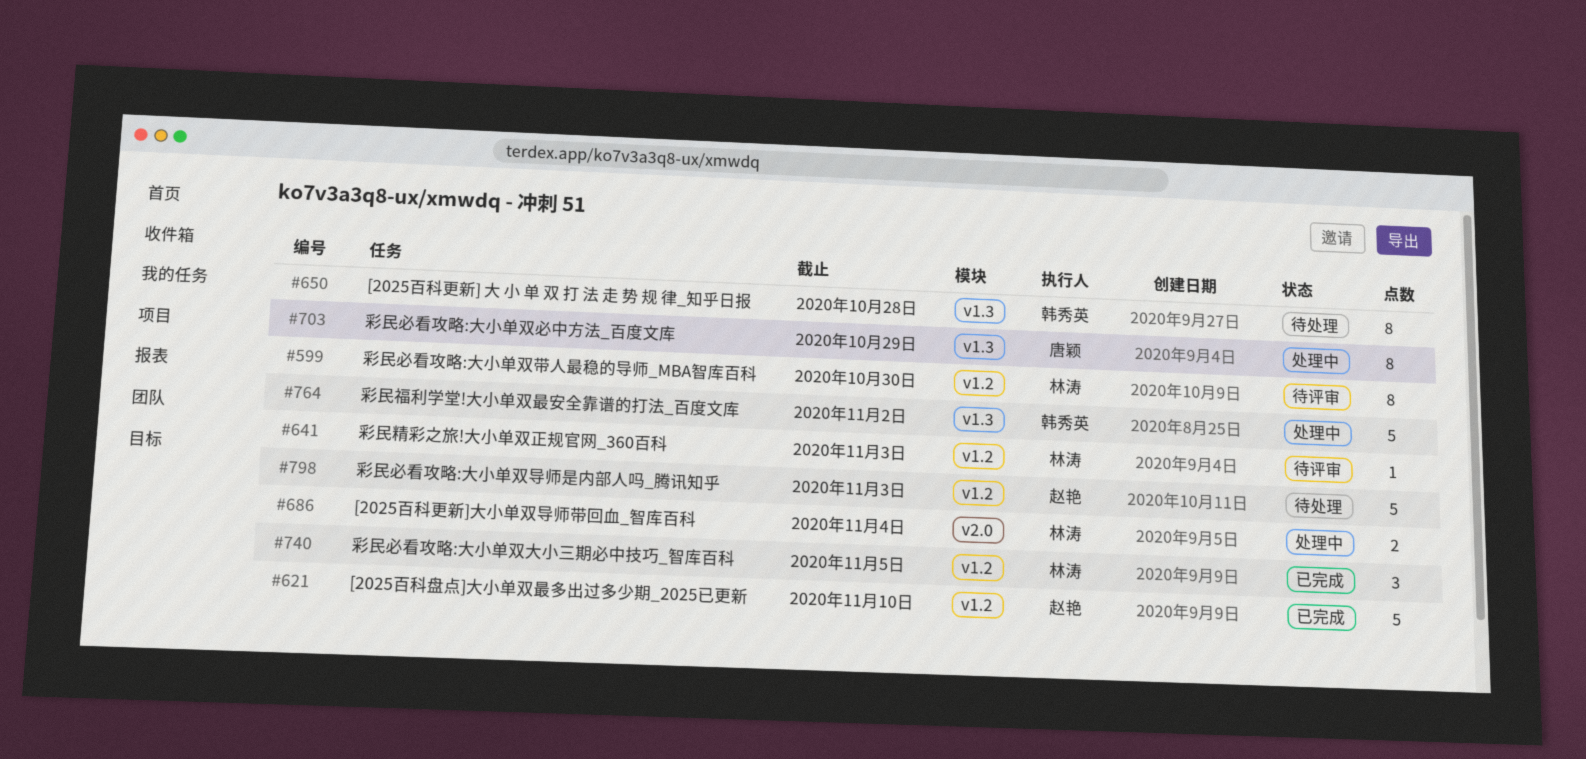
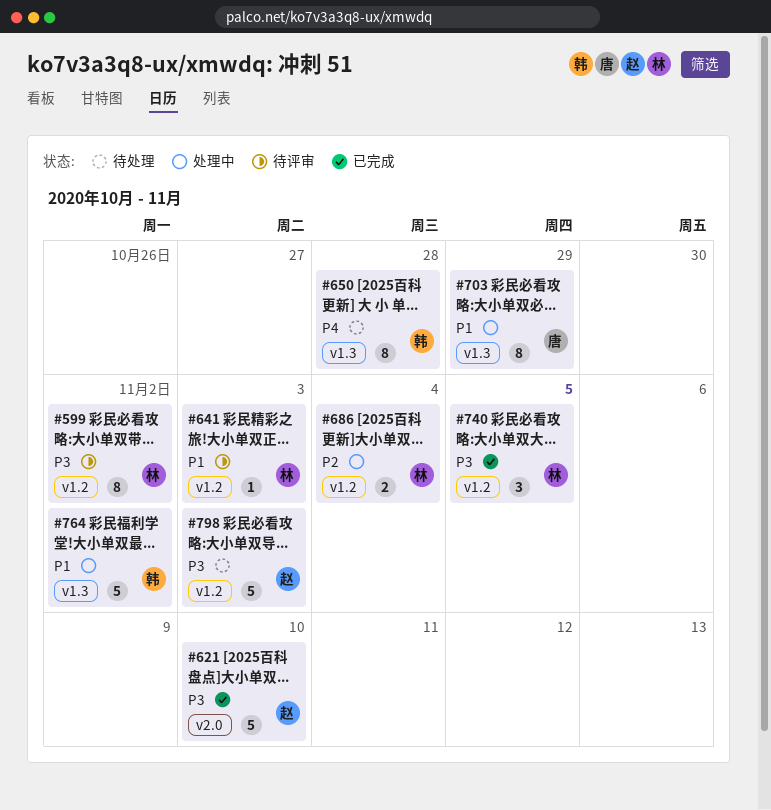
#599, due: Oct 30 -> Nov 2
#621, label: v1.2 -> v2.0
#686, label: v2.0 -> v1.2

